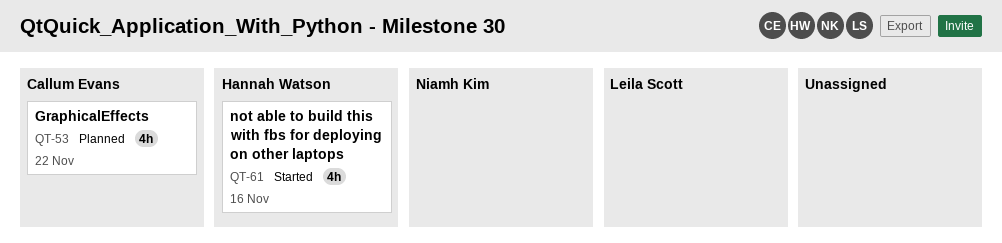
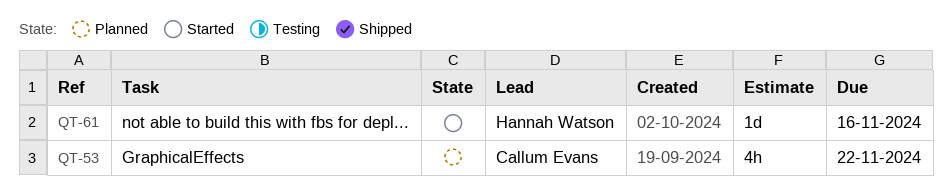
QT-61, estimate: 4h -> 1d

